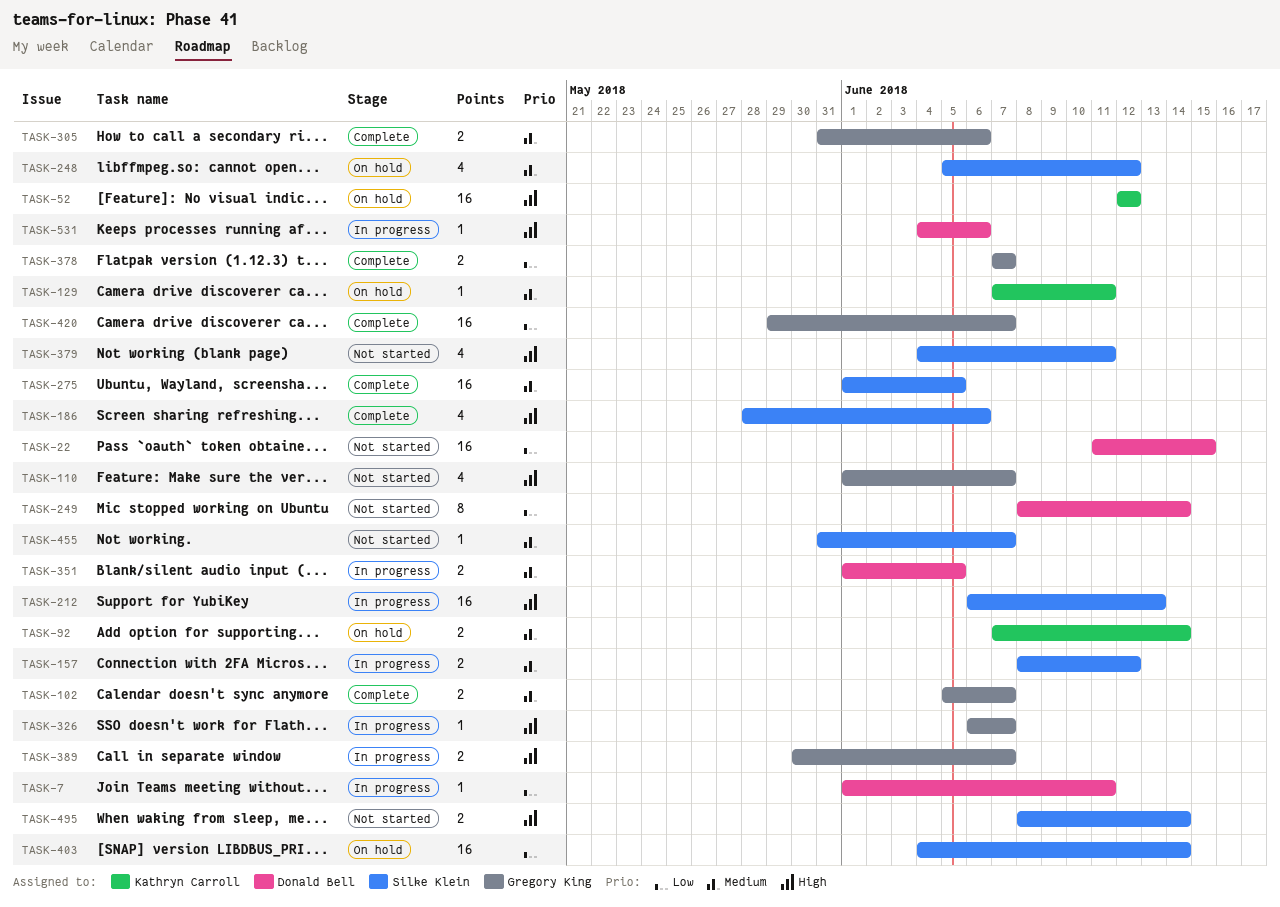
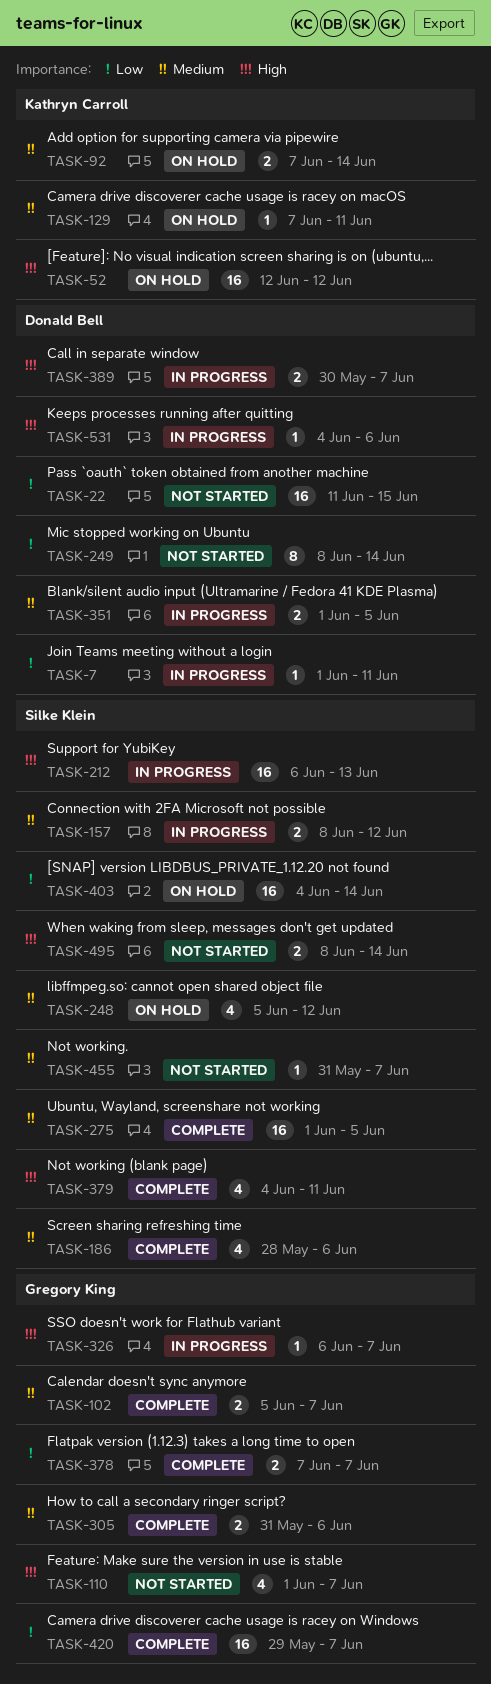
TASK-186, priority: High -> Medium
TASK-379, status: Not started -> Complete
TASK-389, owner: Gregory King -> Donald Bell

